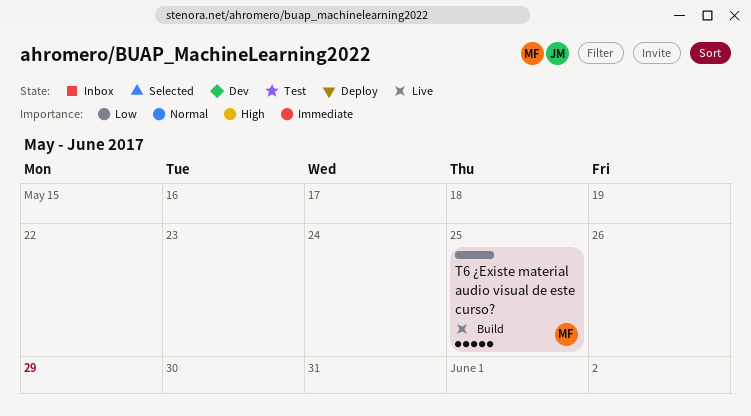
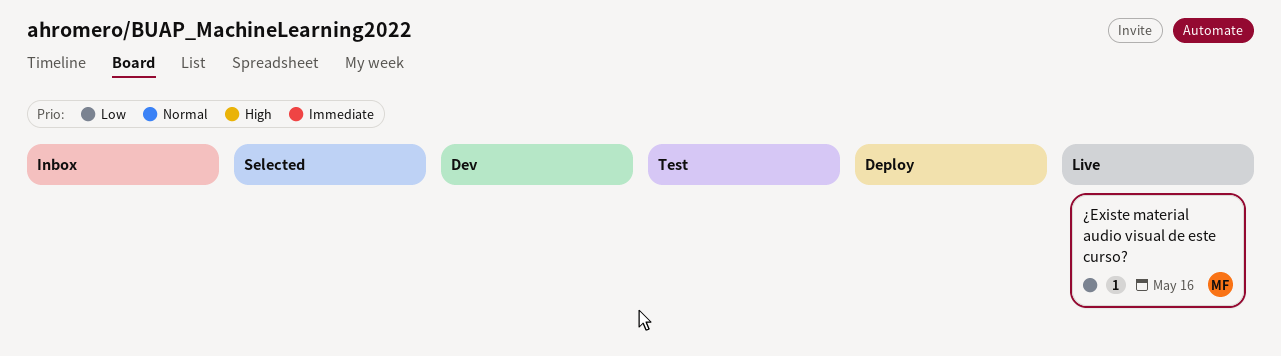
¿Existe material audio visual de este curso?, estimate: 5 -> 1
¿Existe material audio visual de este curso?, due: May 25 -> May 16

